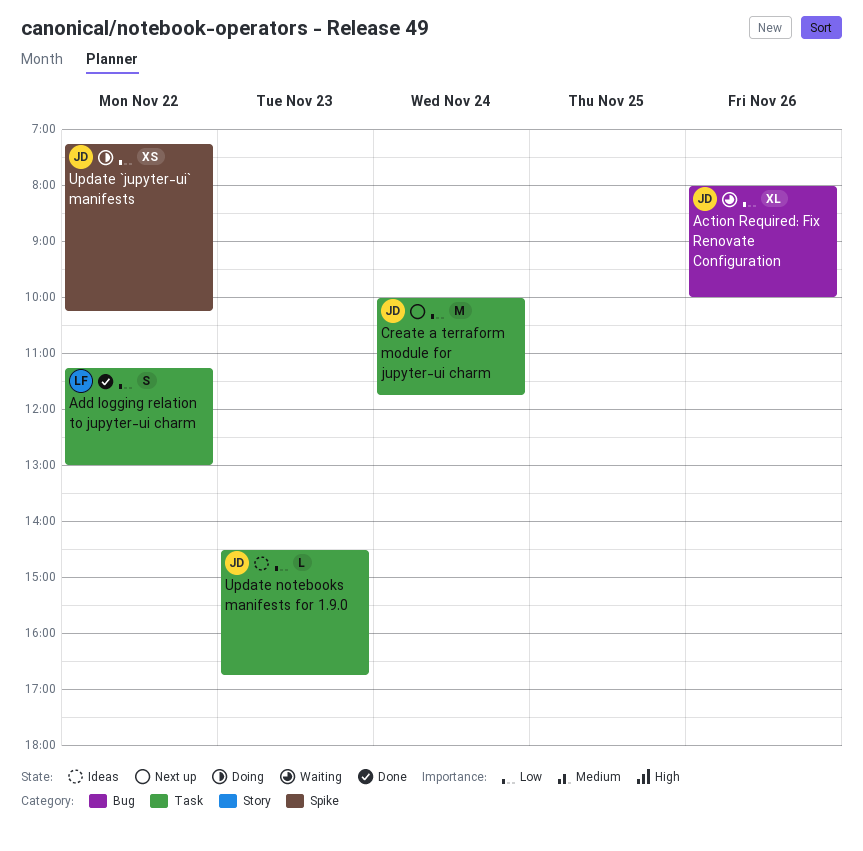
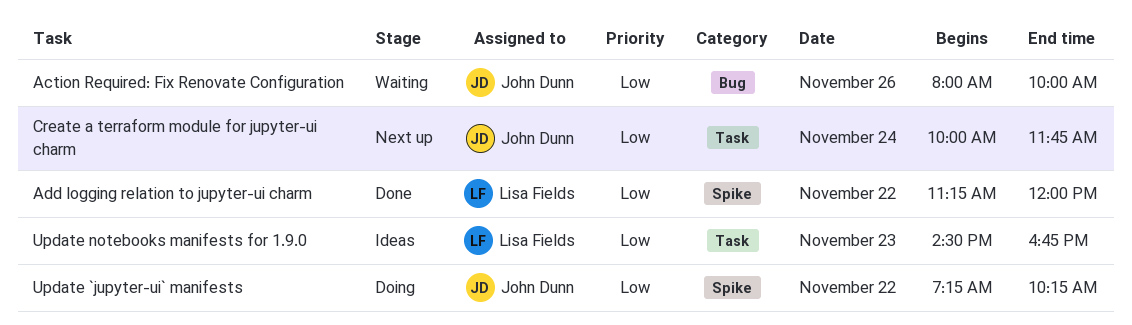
Add logging relation to jupyter-ui charm, label: Task -> Spike
Add logging relation to jupyter-ui charm, ends: 13:00 -> 12:00
Update notebooks manifests for 1.9.0, owner: John Dunn -> Lisa Fields

